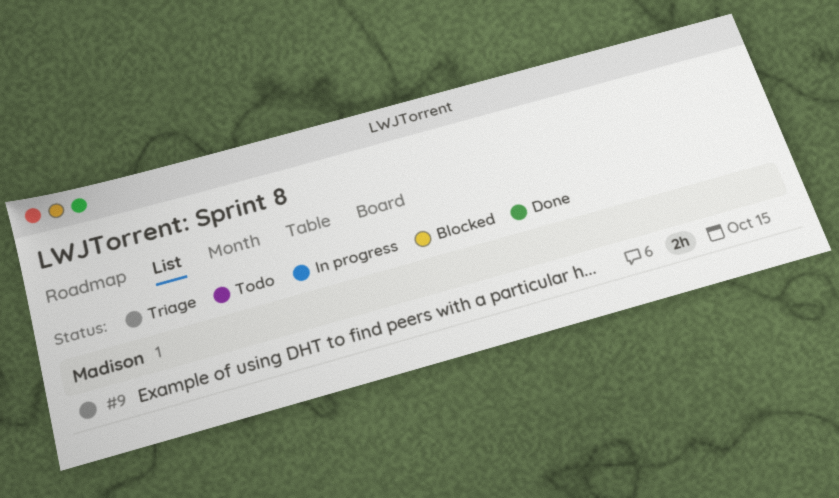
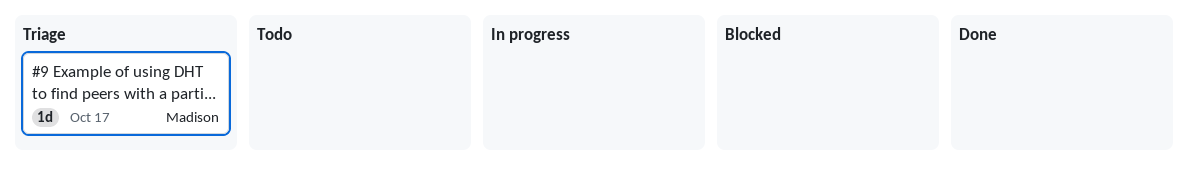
#9, estimate: 2h -> 1d
#9, due: Oct 15 -> Oct 17

